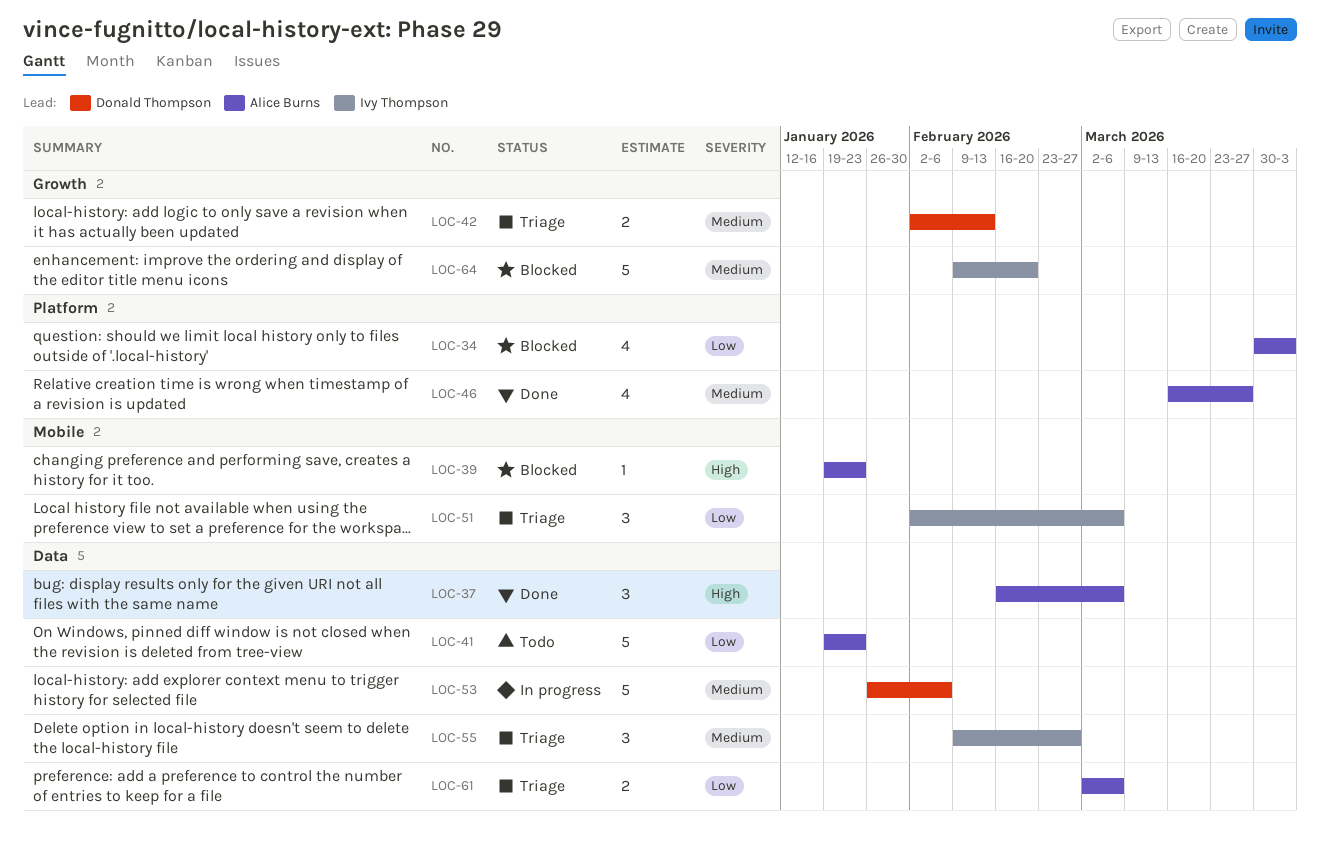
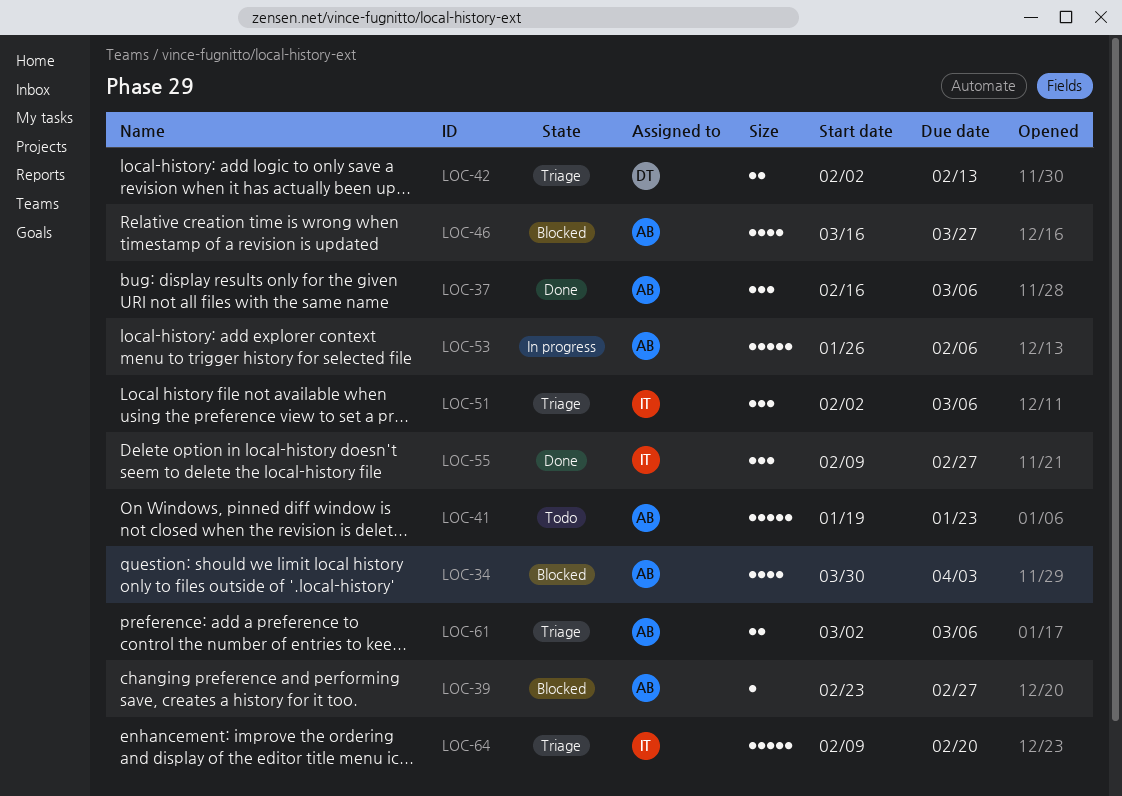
LOC-39, start: Jan 19 -> Feb 23
LOC-39, due: Jan 23 -> Feb 27
LOC-46, status: Done -> Blocked
LOC-53, owner: Donald Thompson -> Alice Burns
LOC-55, status: Triage -> Done
LOC-64, status: Blocked -> Triage

